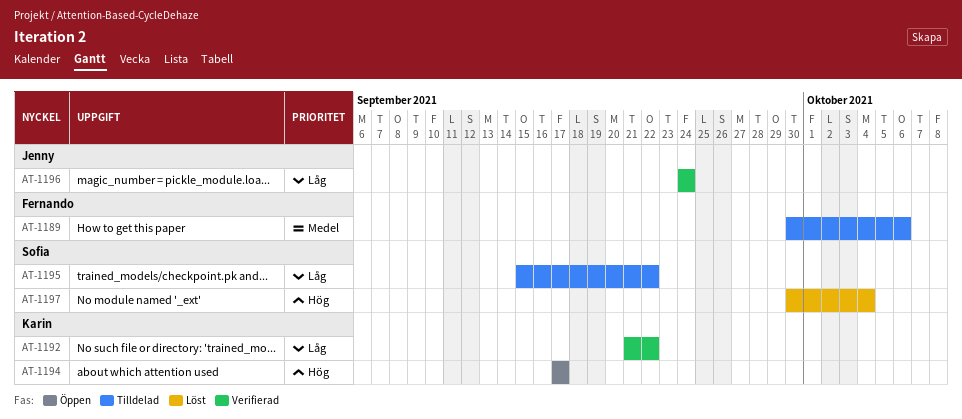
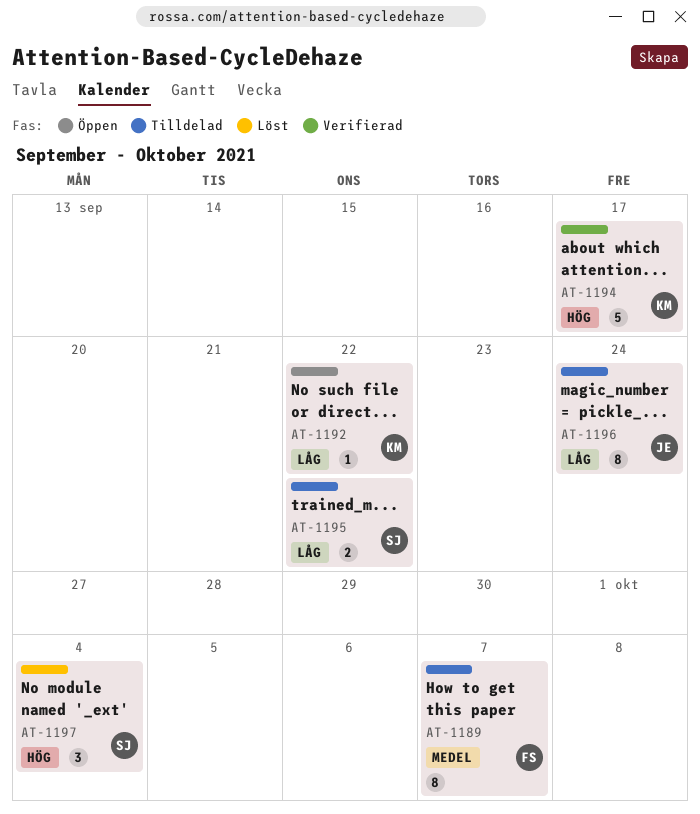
AT-1189, due: Oct 6 -> Oct 7
AT-1192, status: Verifierad -> Öppen
AT-1194, status: Öppen -> Verifierad
AT-1196, status: Verifierad -> Tilldelad

